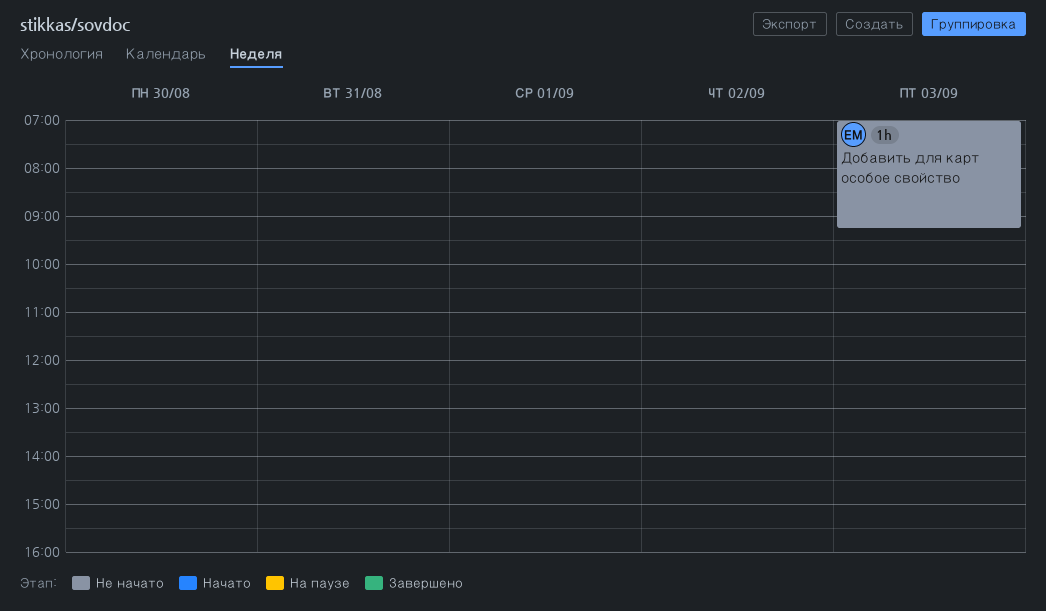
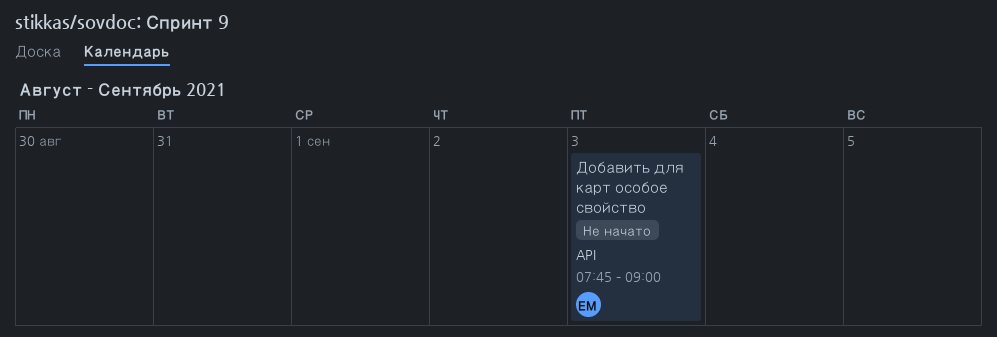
Добавить для карт особое свойство, begins: 07:00 -> 07:45
Добавить для карт особое свойство, ends: 09:15 -> 09:00

